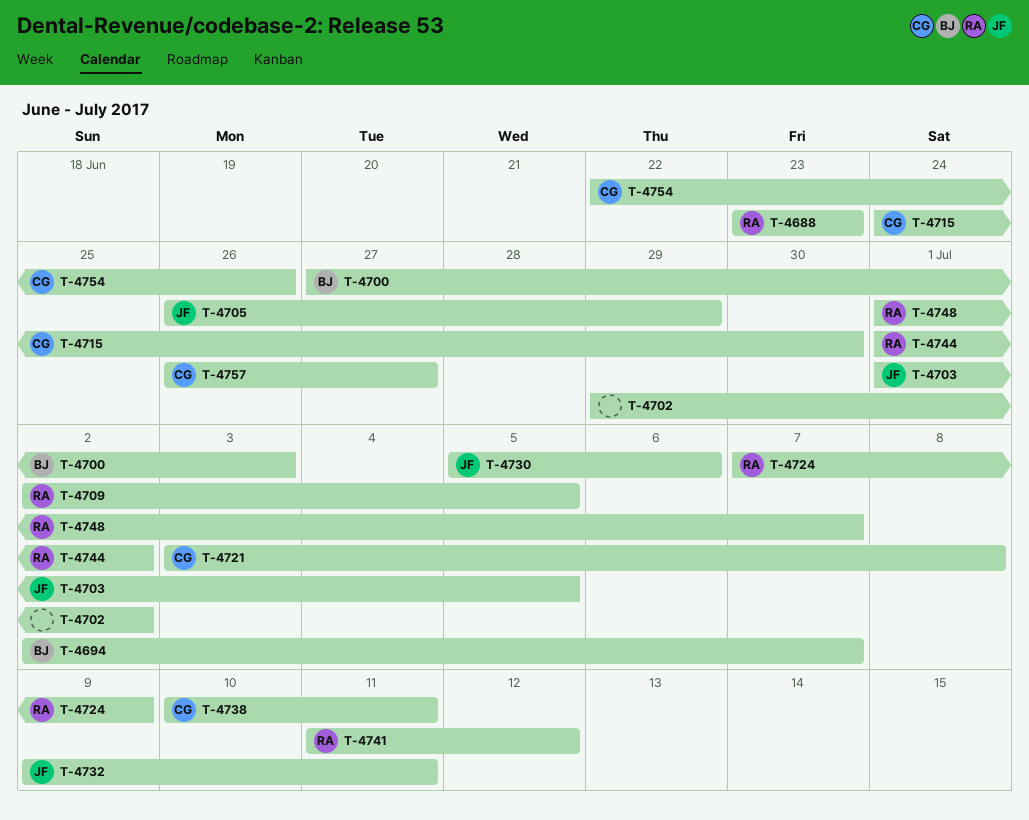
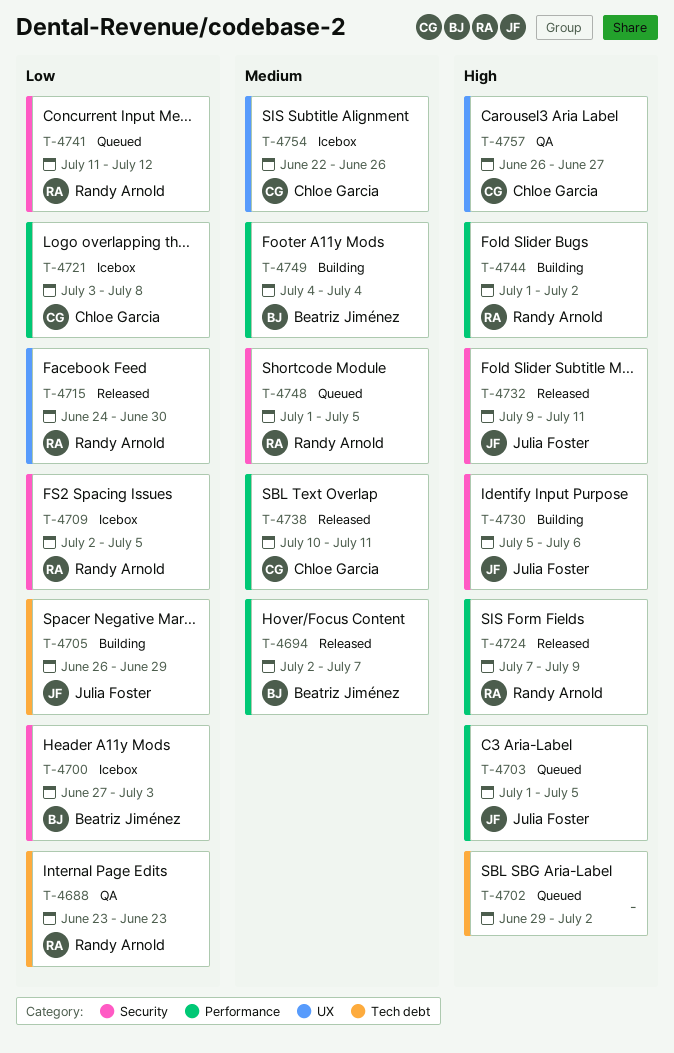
T-4715, owner: Chloe Garcia -> Randy Arnold
T-4748, due: Jul 7 -> Jul 5
T-4749: none -> present

